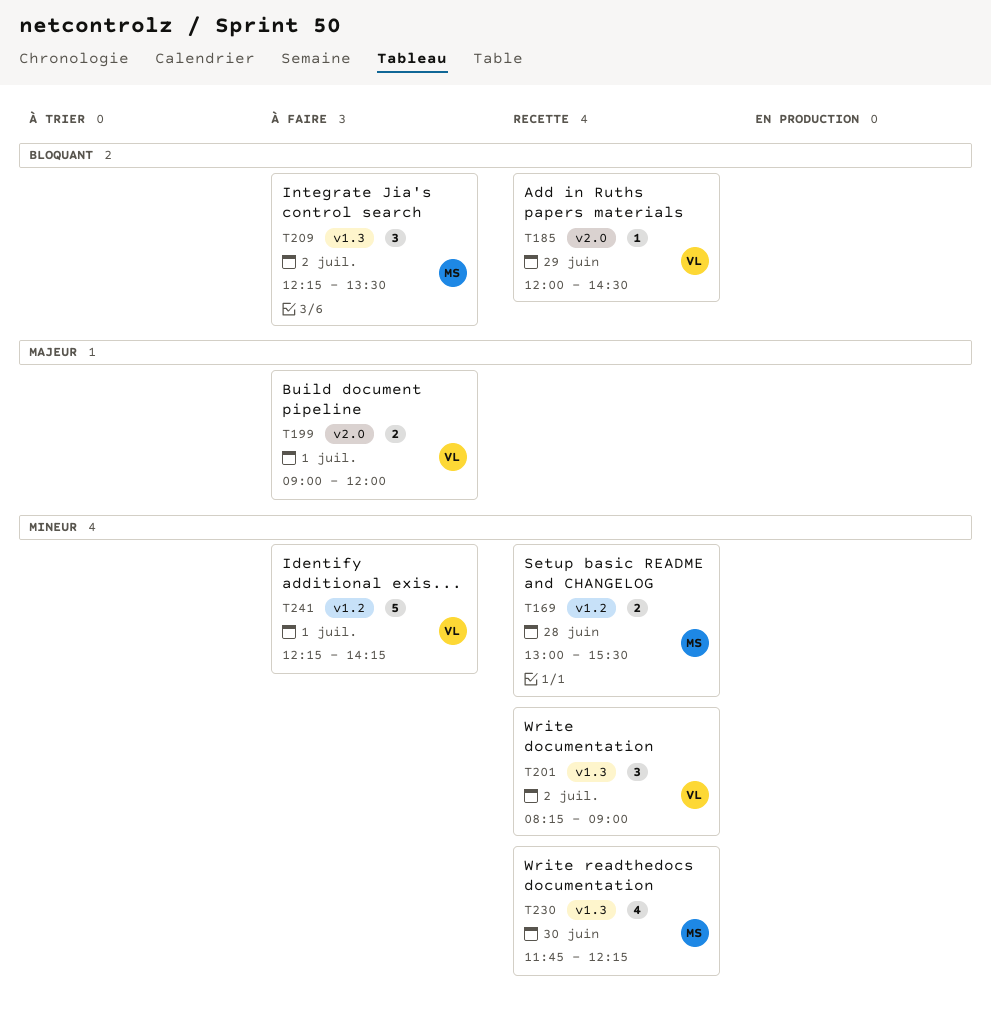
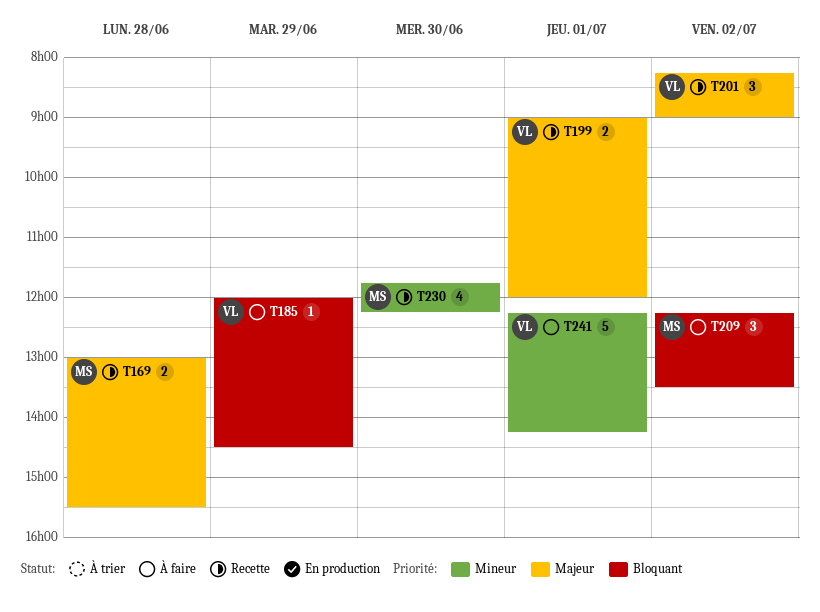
T169, priority: Mineur -> Majeur
T185, status: Recette -> À faire
T199, status: À faire -> Recette
T201, priority: Mineur -> Majeur

